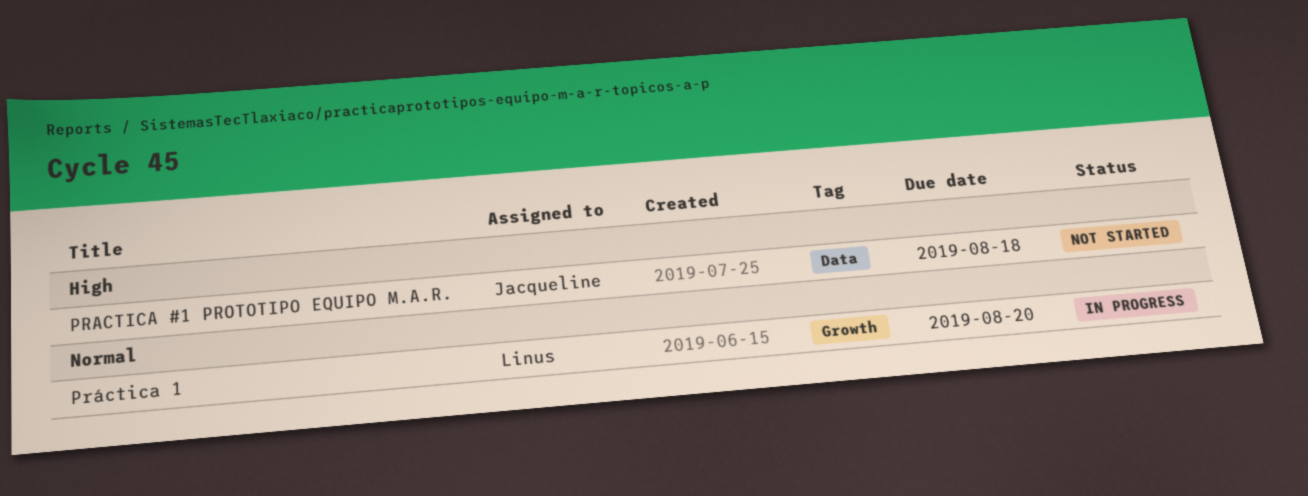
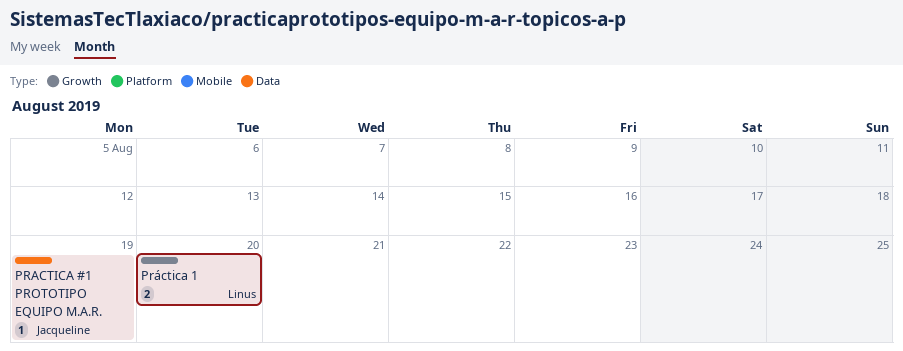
PRACTICA #1 PROTOTIPO EQUIPO M.A.R., due: Aug 18 -> Aug 19

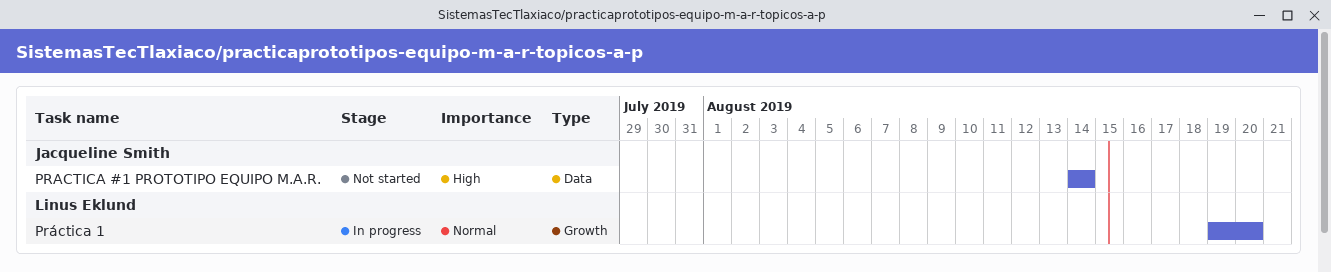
PRACTICA #1 PROTOTIPO EQUIPO M.A.R., due: Aug 19 -> Aug 14

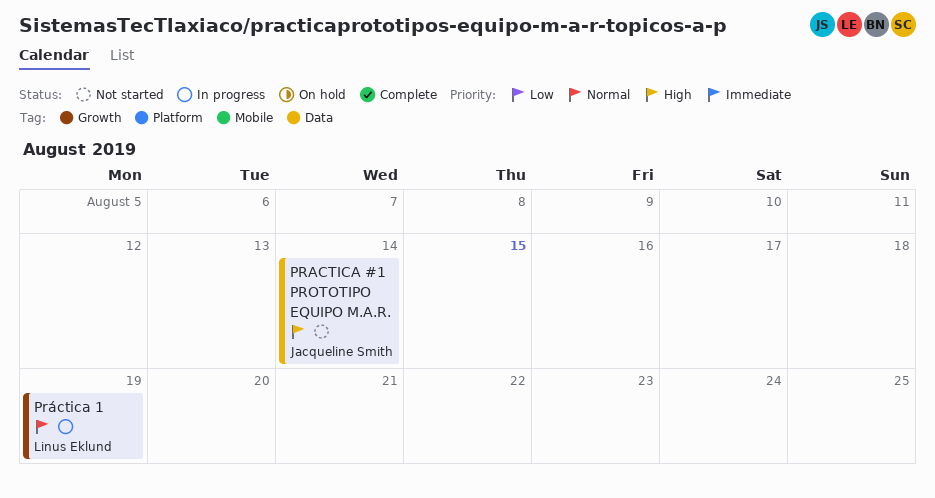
Práctica 1, due: Aug 20 -> Aug 19

